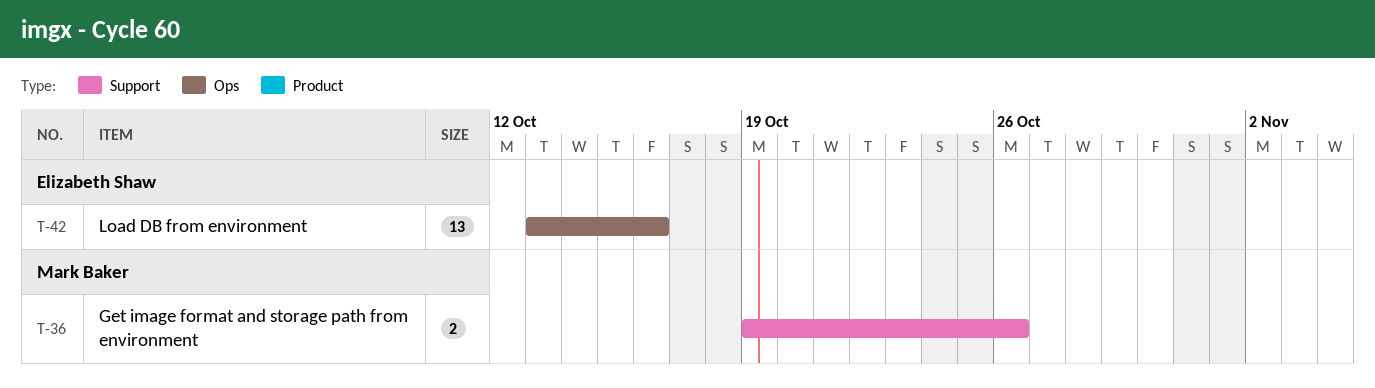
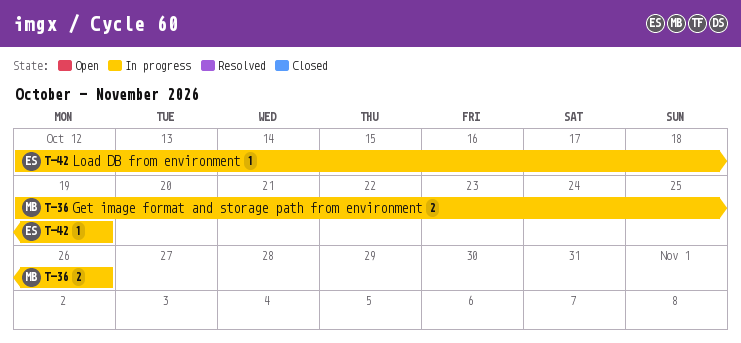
T-42, estimate: 13 -> 1
T-42, start: Oct 13 -> Oct 12
T-42, due: Oct 16 -> Oct 19

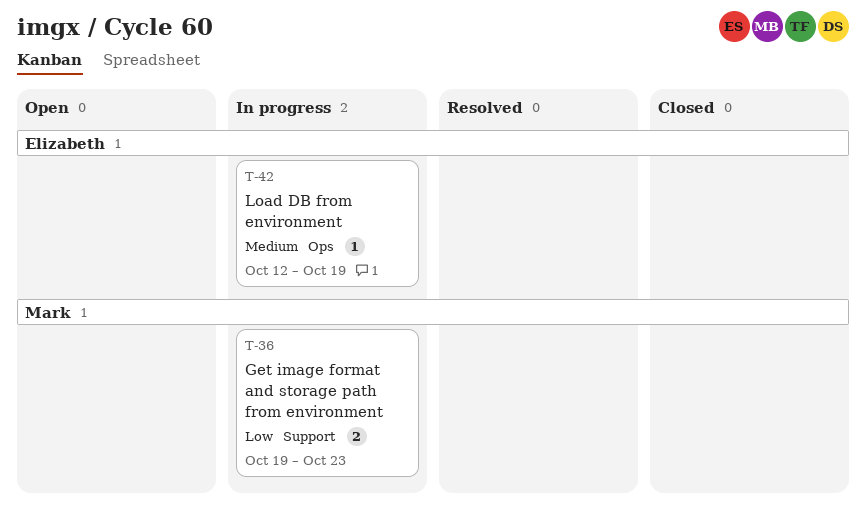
T-36, due: Oct 26 -> Oct 23

